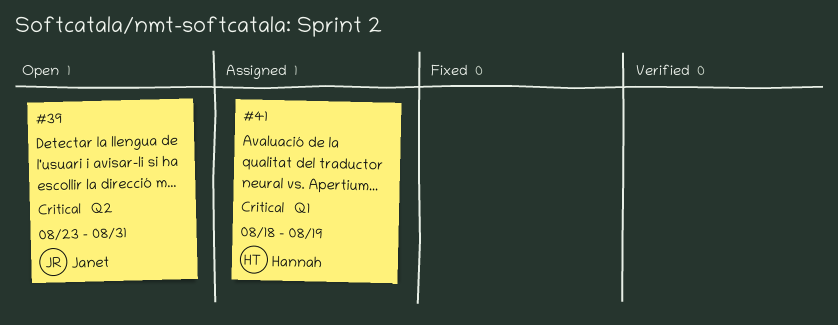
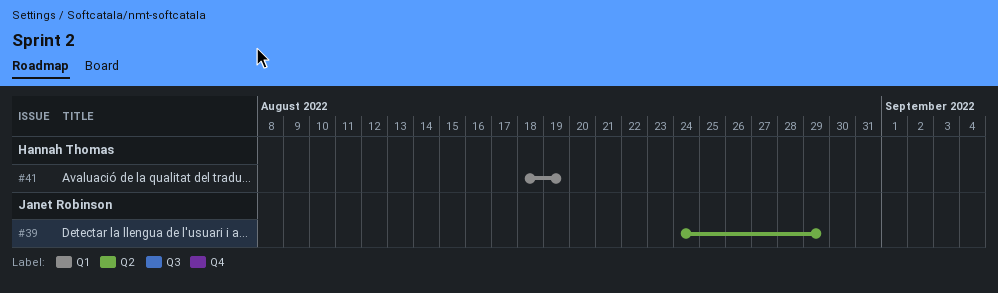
#39, start: Aug 23 -> Aug 24
#39, due: Aug 31 -> Aug 29

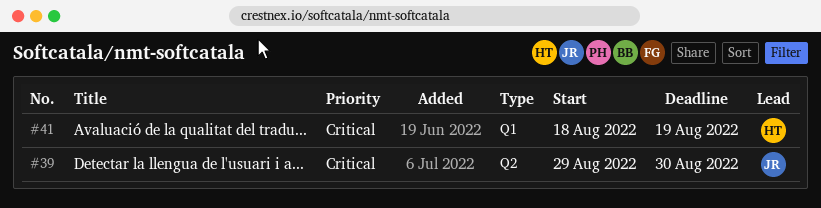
#39, start: Aug 24 -> Aug 29
#39, due: Aug 29 -> Aug 30

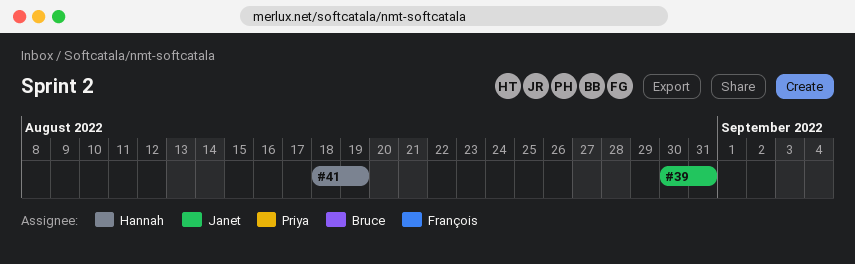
#39, start: Aug 29 -> Aug 30
#39, due: Aug 30 -> Aug 31

